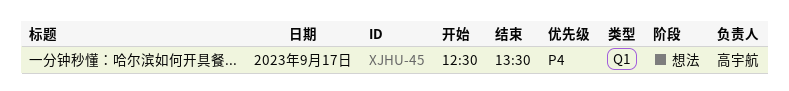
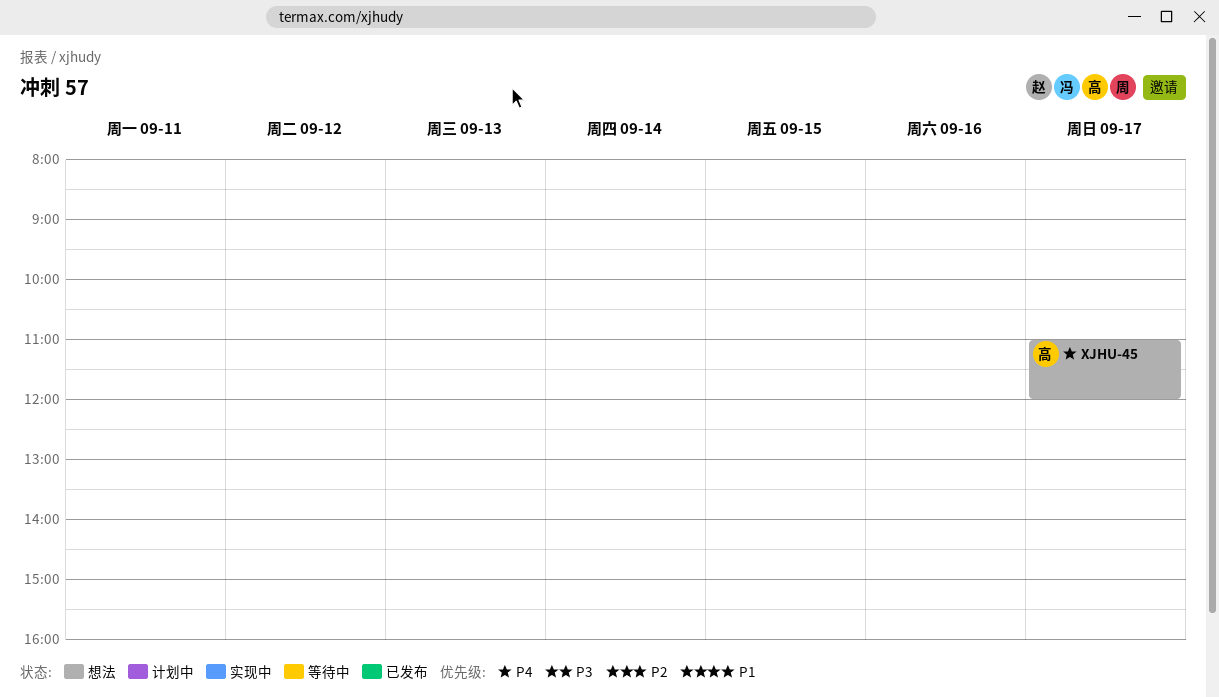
XJHU-45, begins: 12:30 -> 11:00
XJHU-45, ends: 13:30 -> 12:00

